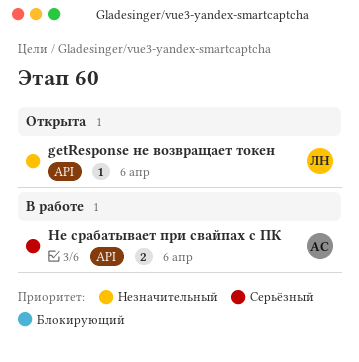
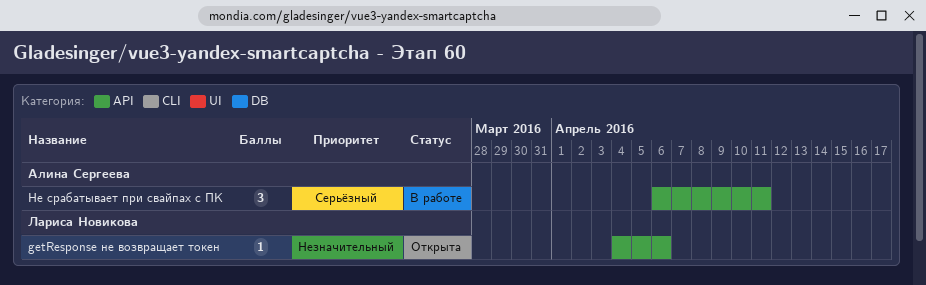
Не срабатывает при свайпах с ПК, estimate: 2 -> 3
Не срабатывает при свайпах с ПК, due: Apr 6 -> Apr 11

